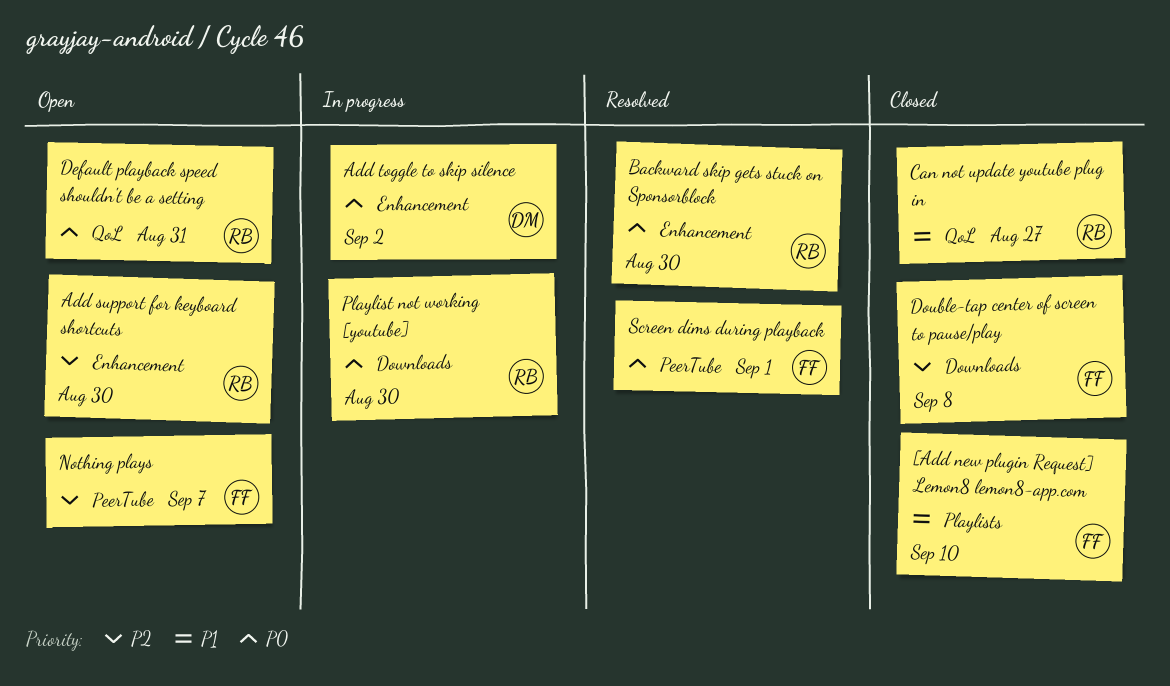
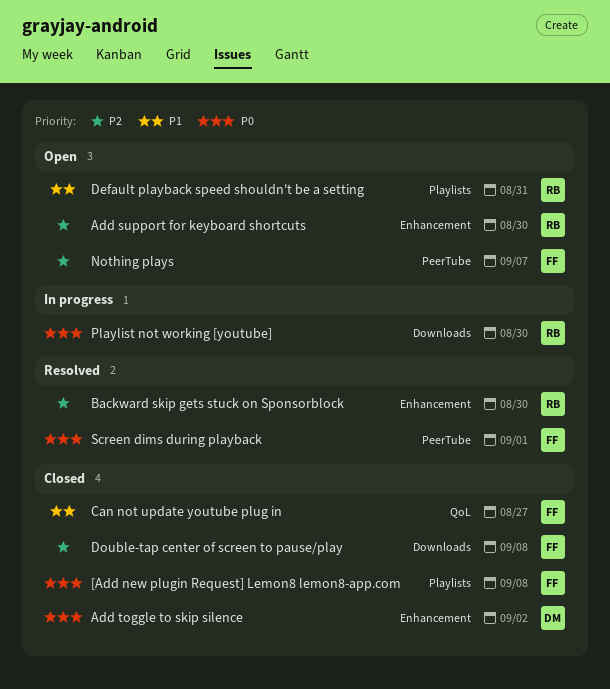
[Add new plugin Request] Lemon8 lemon8-app.com, priority: P1 -> P0
[Add new plugin Request] Lemon8 lemon8-app.com, due: Sep 10 -> Sep 8
Add toggle to skip silence, status: In progress -> Closed
Backward skip gets stuck on Sponsorblock, priority: P0 -> P2
Can not update youtube plug in, owner: RB -> FF
Default playback speed shouldn't be a setting, priority: P0 -> P1
Default playback speed shouldn't be a setting, label: QoL -> Playlists

